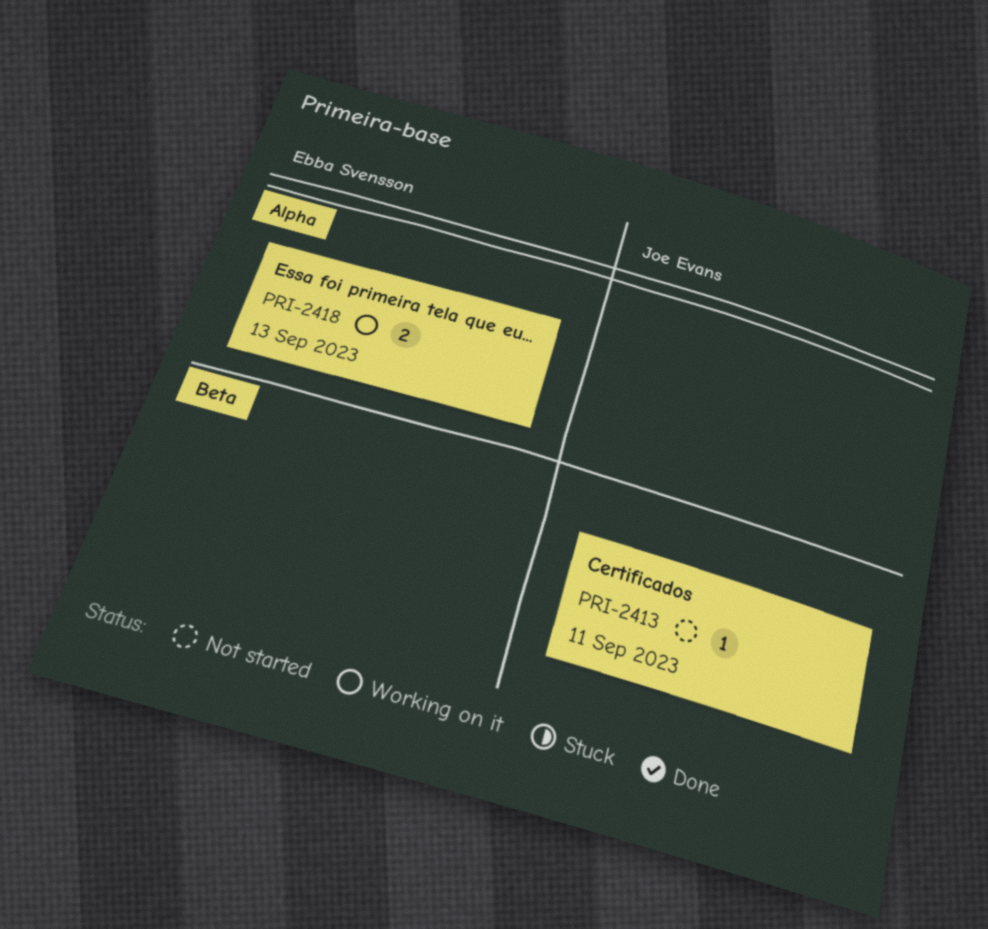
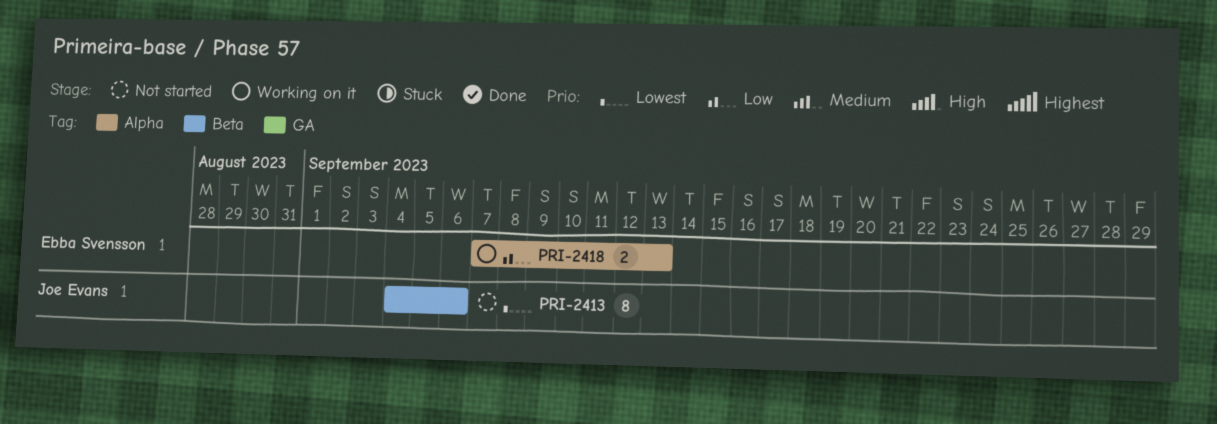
PRI-2413, estimate: 1 -> 8
PRI-2413, due: Sep 11 -> Sep 6

